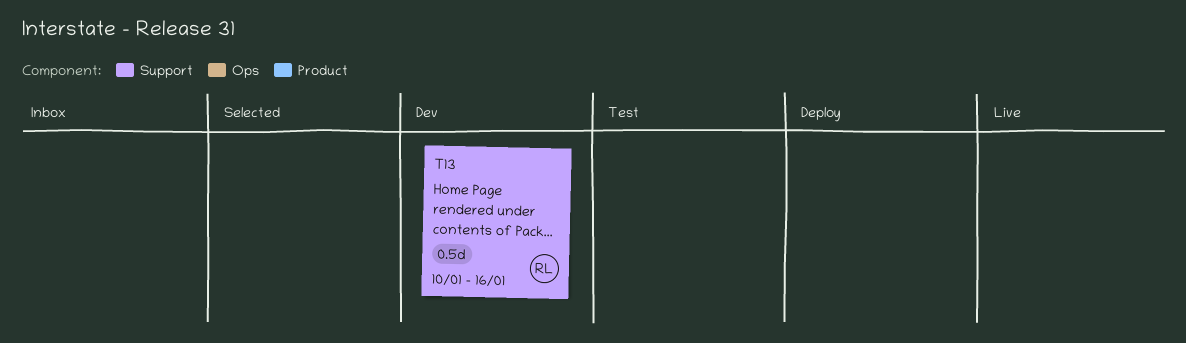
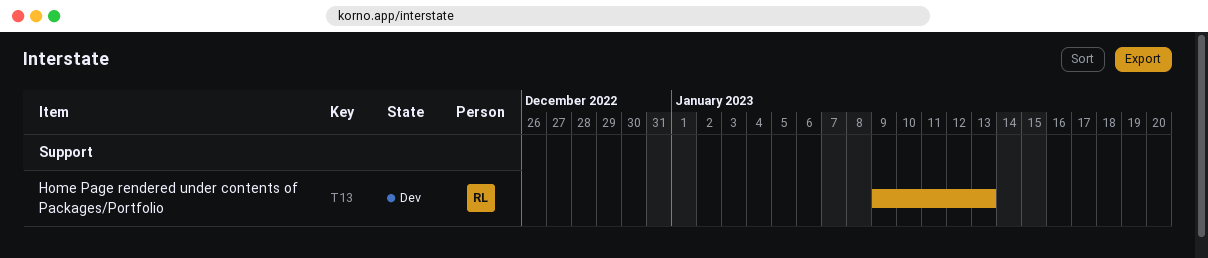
T13, start: Jan 10 -> Jan 9
T13, due: Jan 16 -> Jan 13

